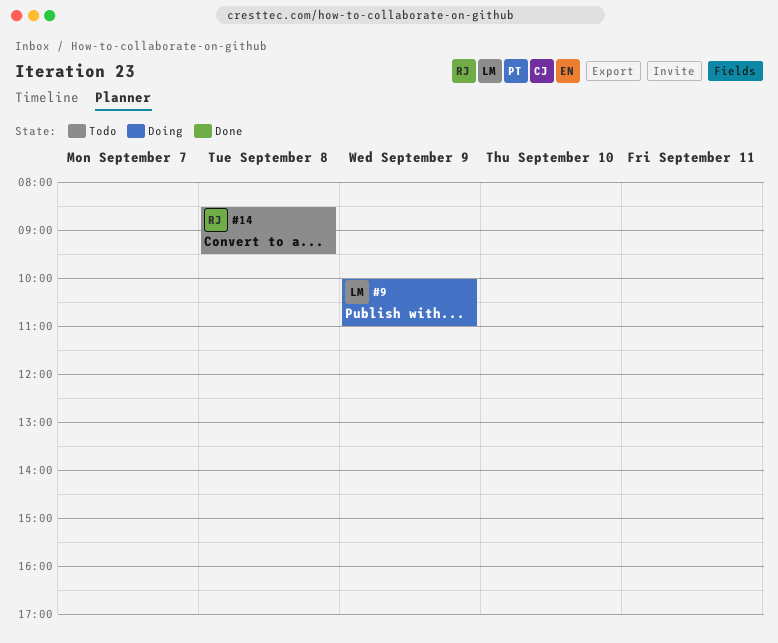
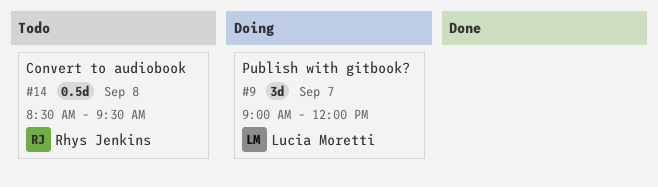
#9, day: Sep 9 -> Sep 7
#9, begins: 10:00 -> 09:00
#9, ends: 11:00 -> 12:00

